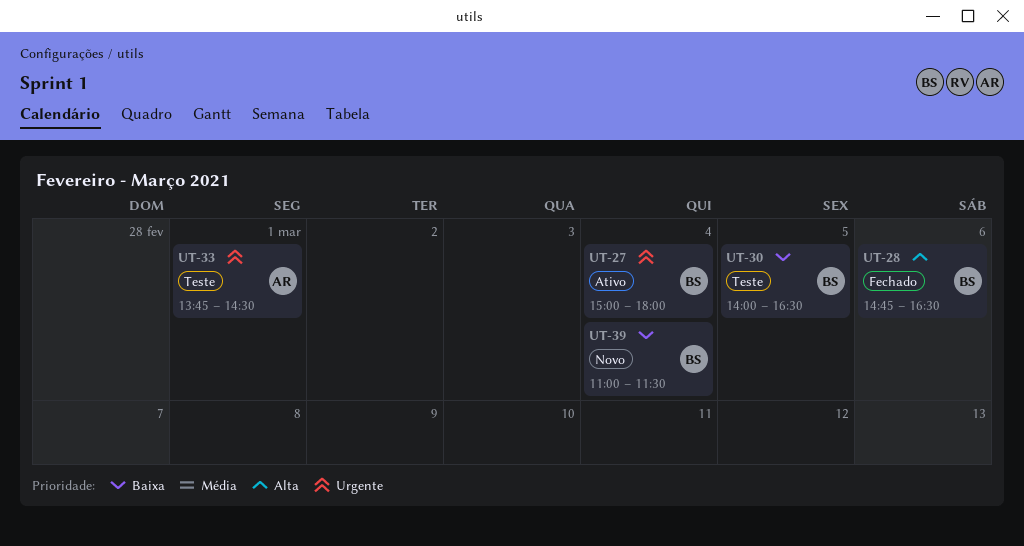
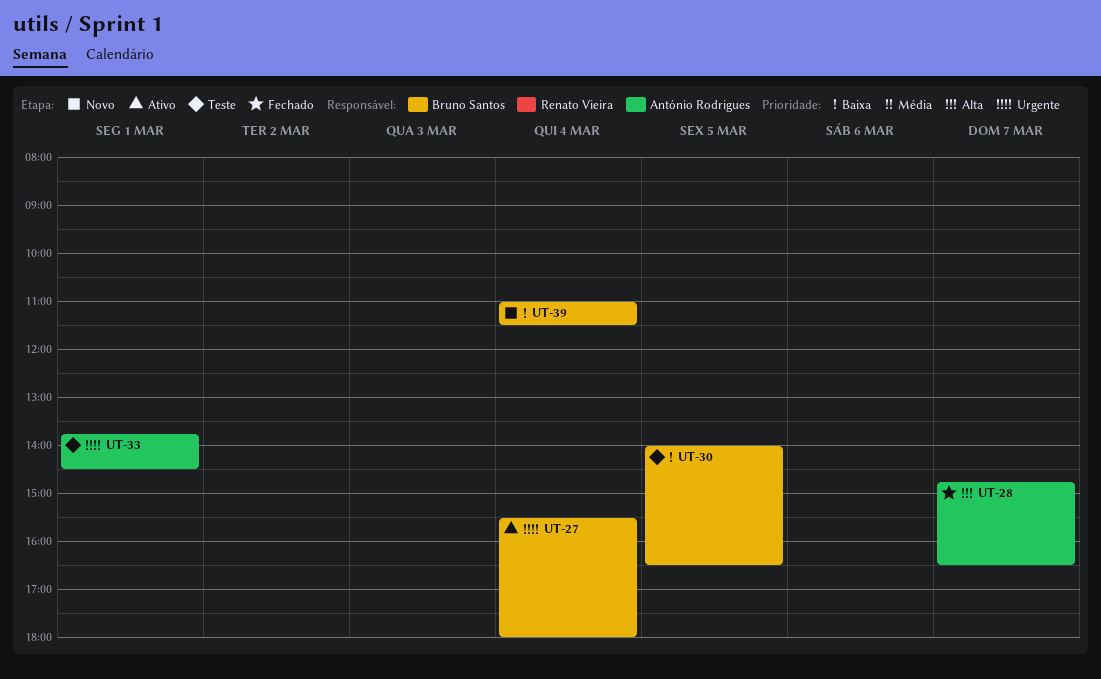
UT-27, begins: 15:00 -> 15:30
UT-28, owner: Bruno Santos -> António Rodrigues
UT-28, day: Mar 6 -> Mar 7

